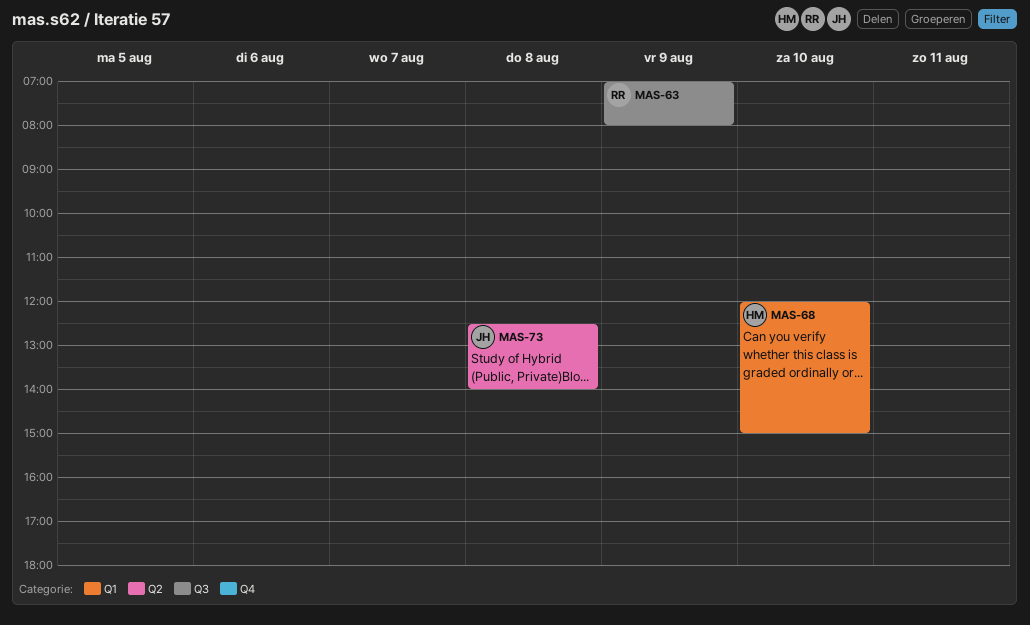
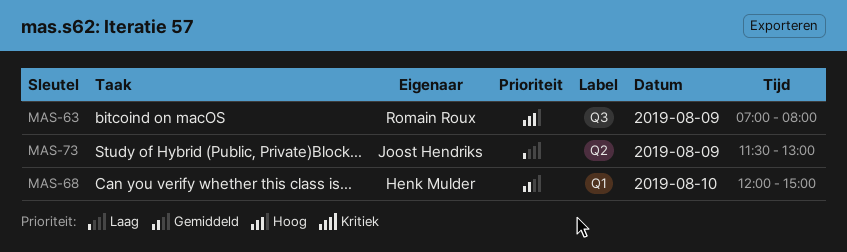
MAS-73, day: Aug 8 -> Aug 9
MAS-73, begins: 12:30 -> 11:30
MAS-73, ends: 14:00 -> 13:00

